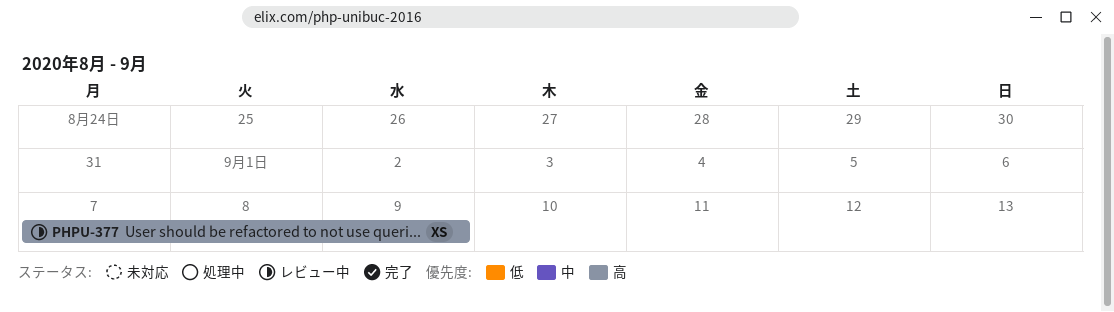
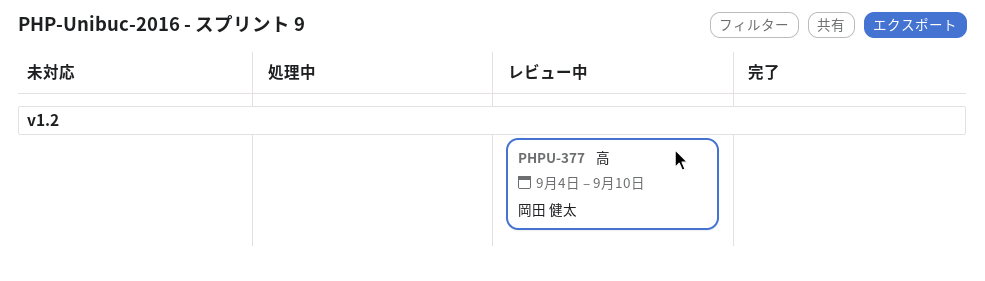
PHPU-377, start: Sep 7 -> Sep 4
PHPU-377, due: Sep 9 -> Sep 10

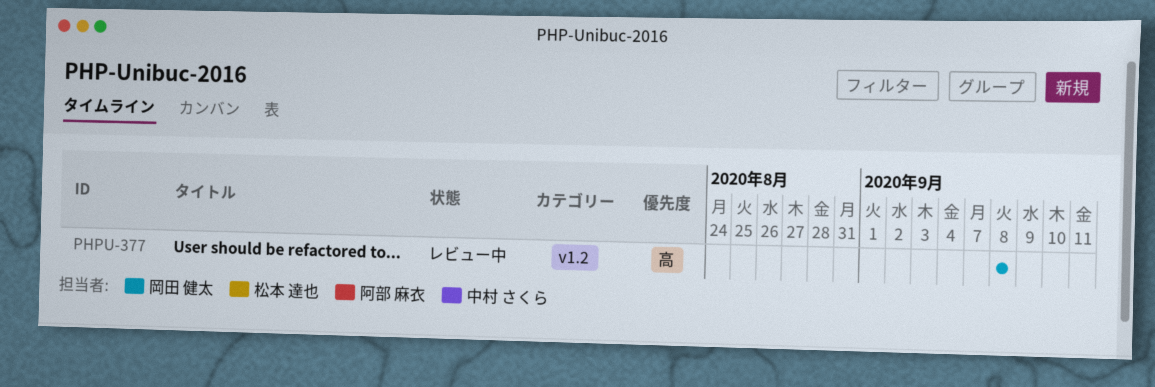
PHPU-377, start: Sep 4 -> Sep 8
PHPU-377, due: Sep 10 -> Sep 8

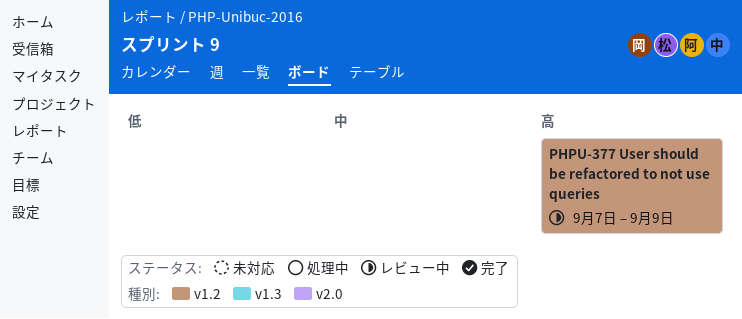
PHPU-377, start: Sep 8 -> Sep 7
PHPU-377, due: Sep 8 -> Sep 9

